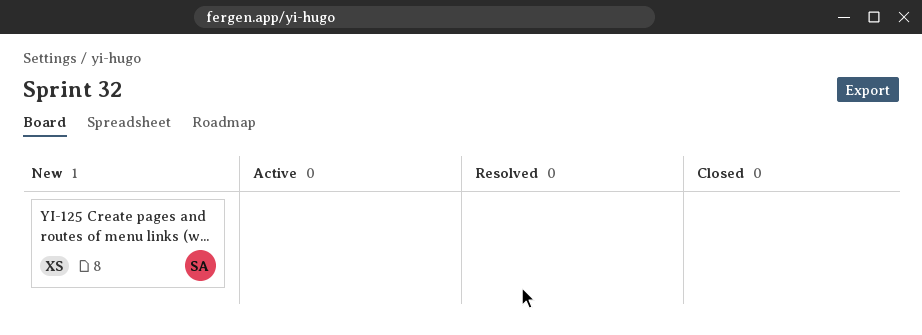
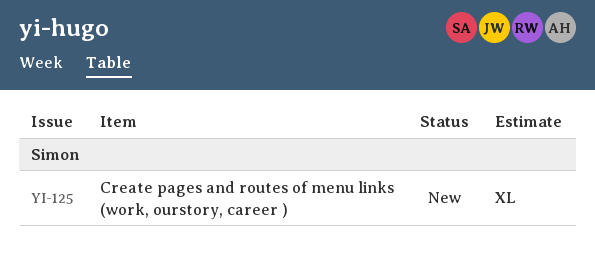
YI-125, estimate: XS -> XL

